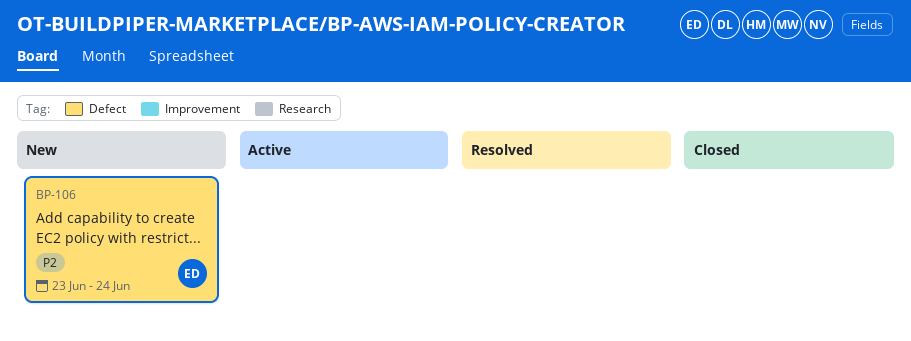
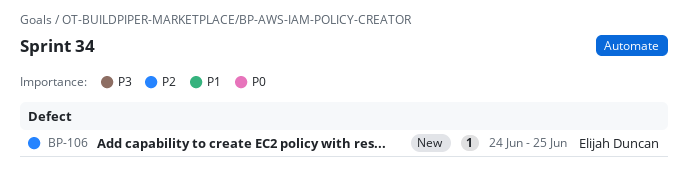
BP-106, start: Jun 23 -> Jun 24
BP-106, due: Jun 24 -> Jun 25

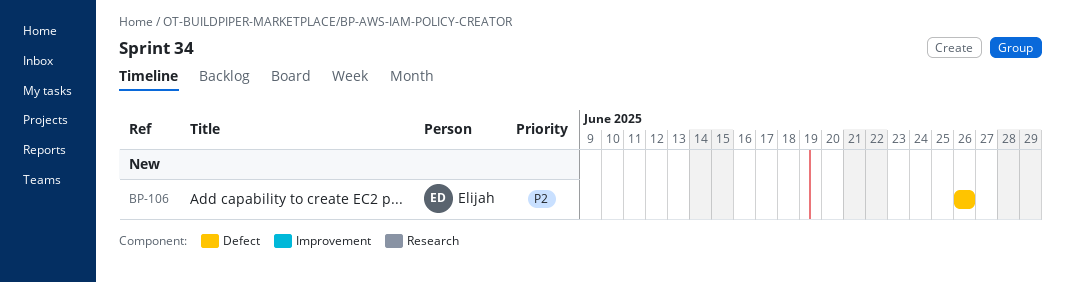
BP-106, start: Jun 24 -> Jun 26
BP-106, due: Jun 25 -> Jun 26

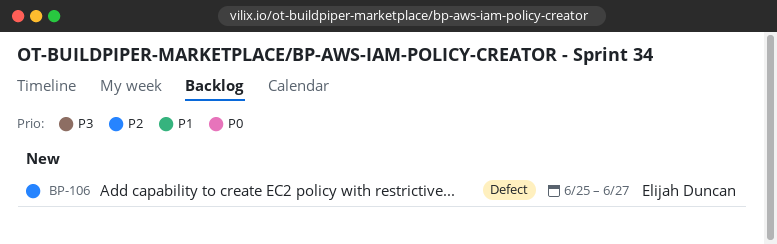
BP-106, start: Jun 26 -> Jun 25
BP-106, due: Jun 26 -> Jun 27

